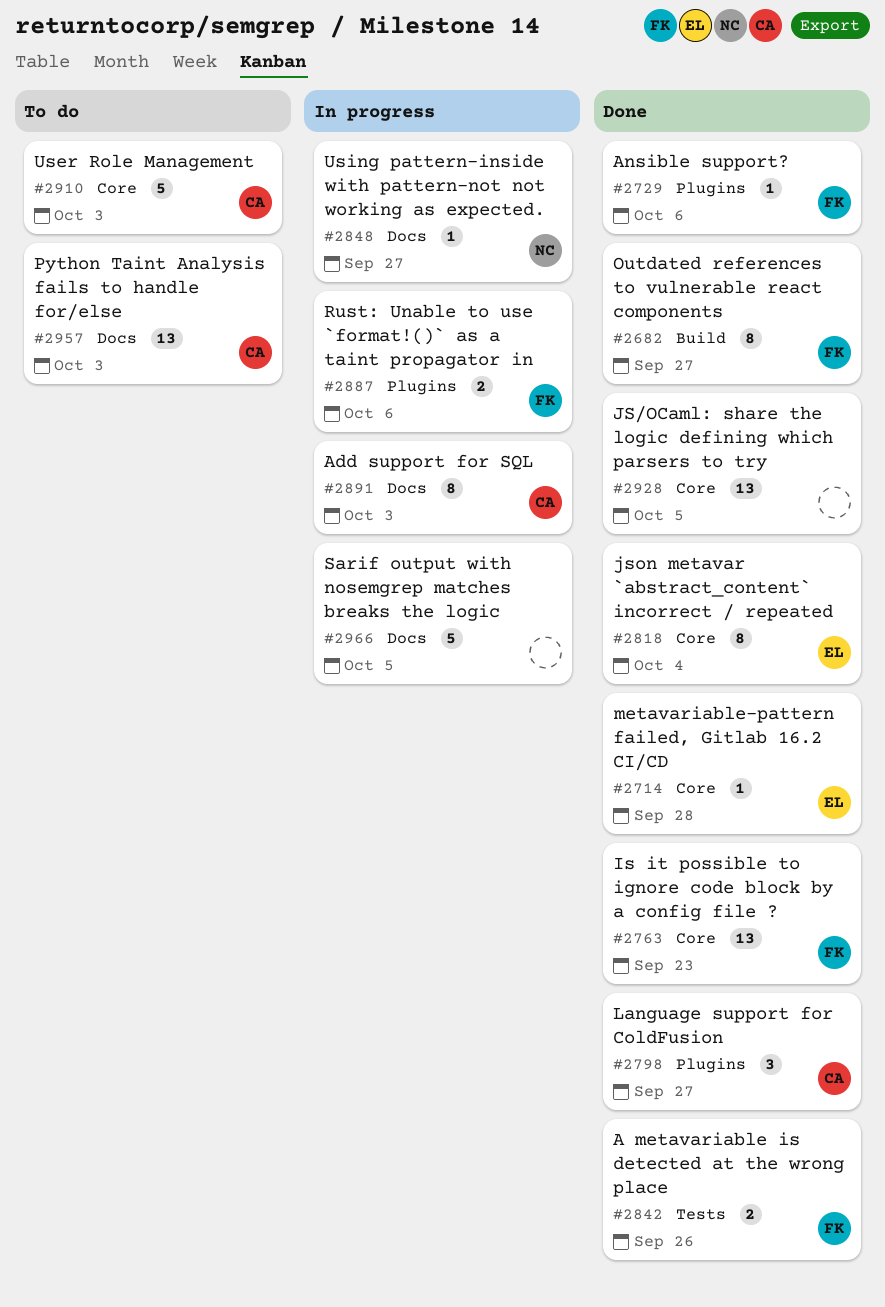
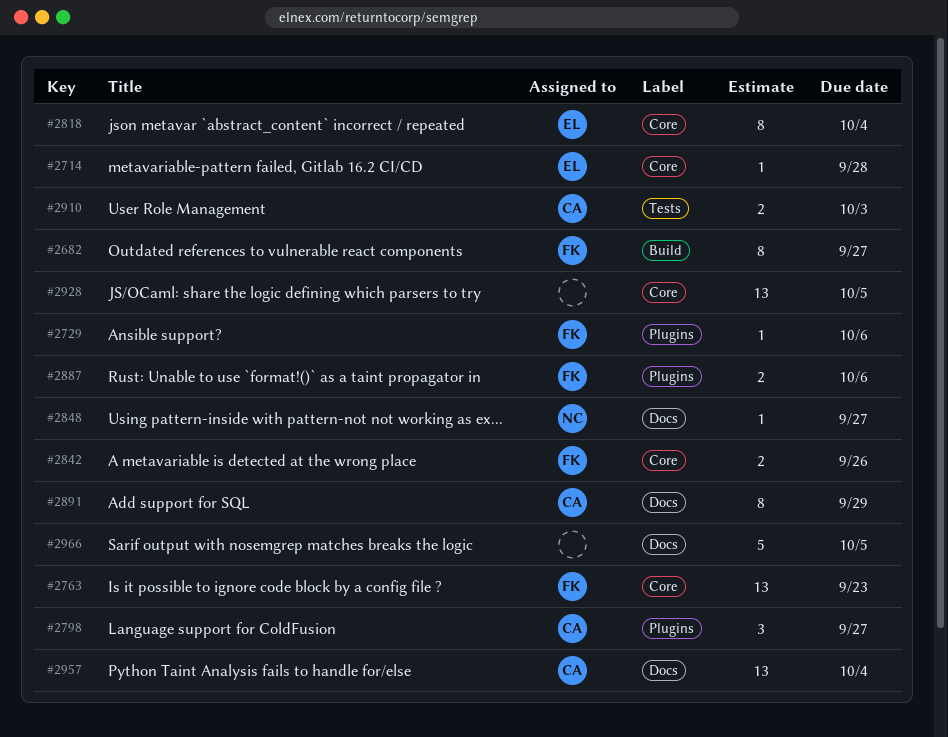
#2842, label: Tests -> Core
#2891, due: Oct 3 -> Sep 29
#2910, label: Core -> Tests
#2910, estimate: 5 -> 2
#2957, due: Oct 3 -> Oct 4

